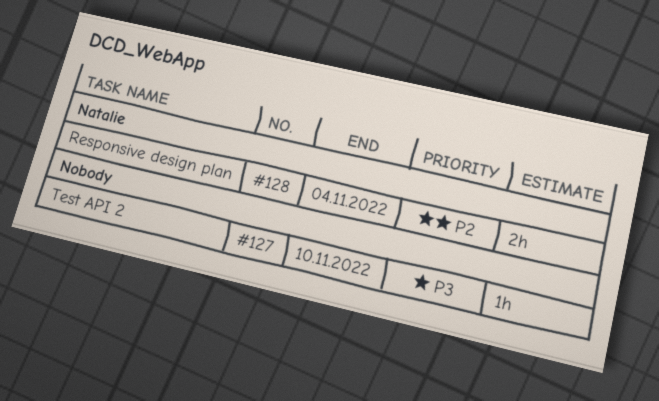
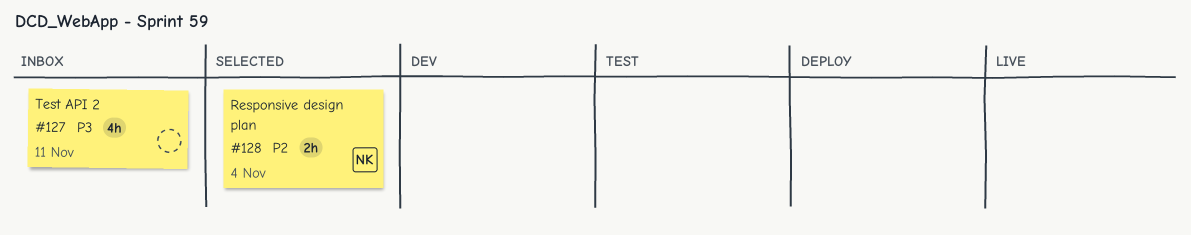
#127, estimate: 1h -> 4h
#127, due: Nov 10 -> Nov 11

